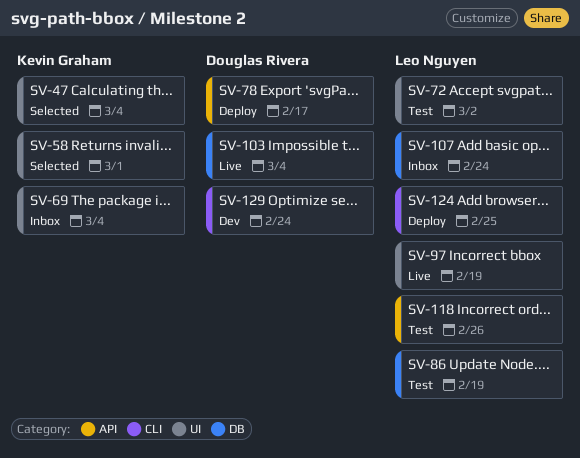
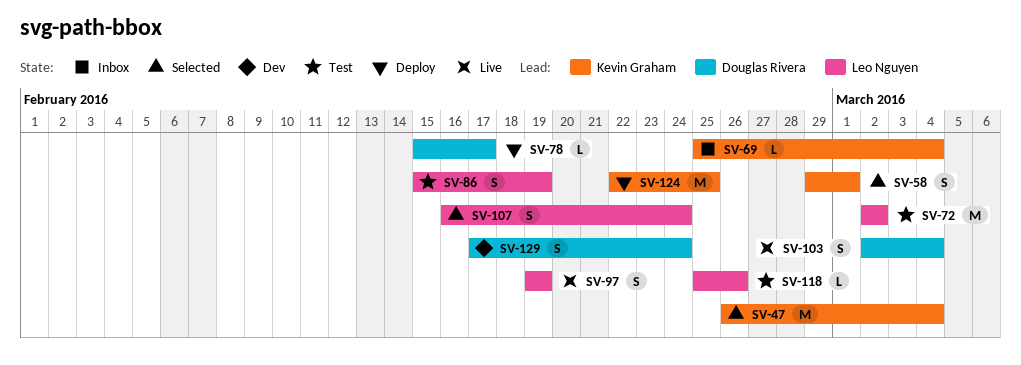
SV-107, status: Inbox -> Selected
SV-124, owner: Leo Nguyen -> Kevin Graham

